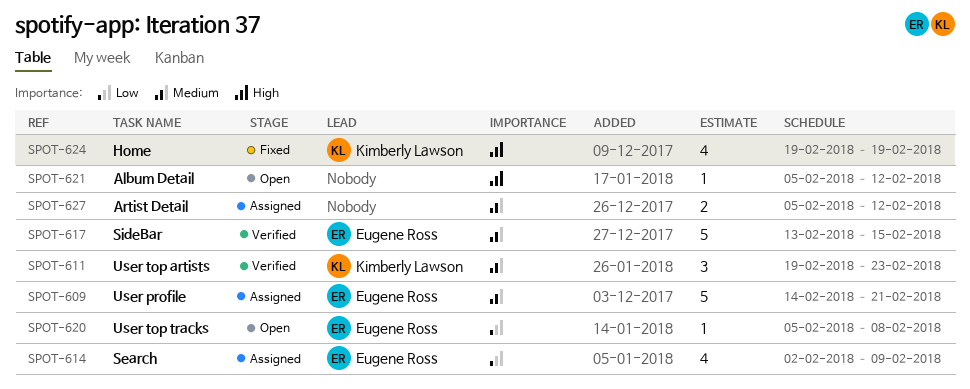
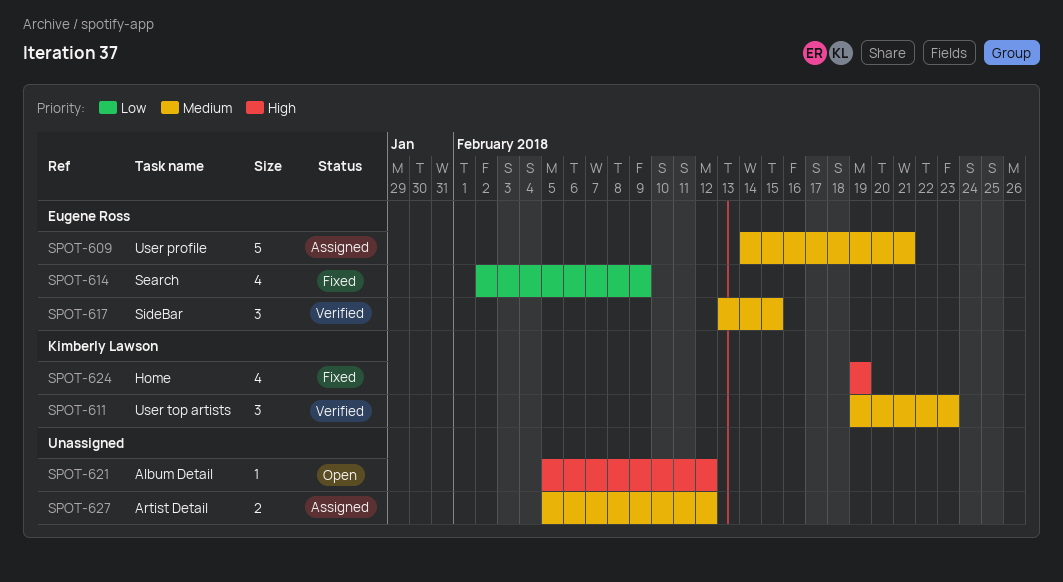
SPOT-614, status: Assigned -> Fixed
SPOT-617, estimate: 5 -> 3
SPOT-620: present -> none

